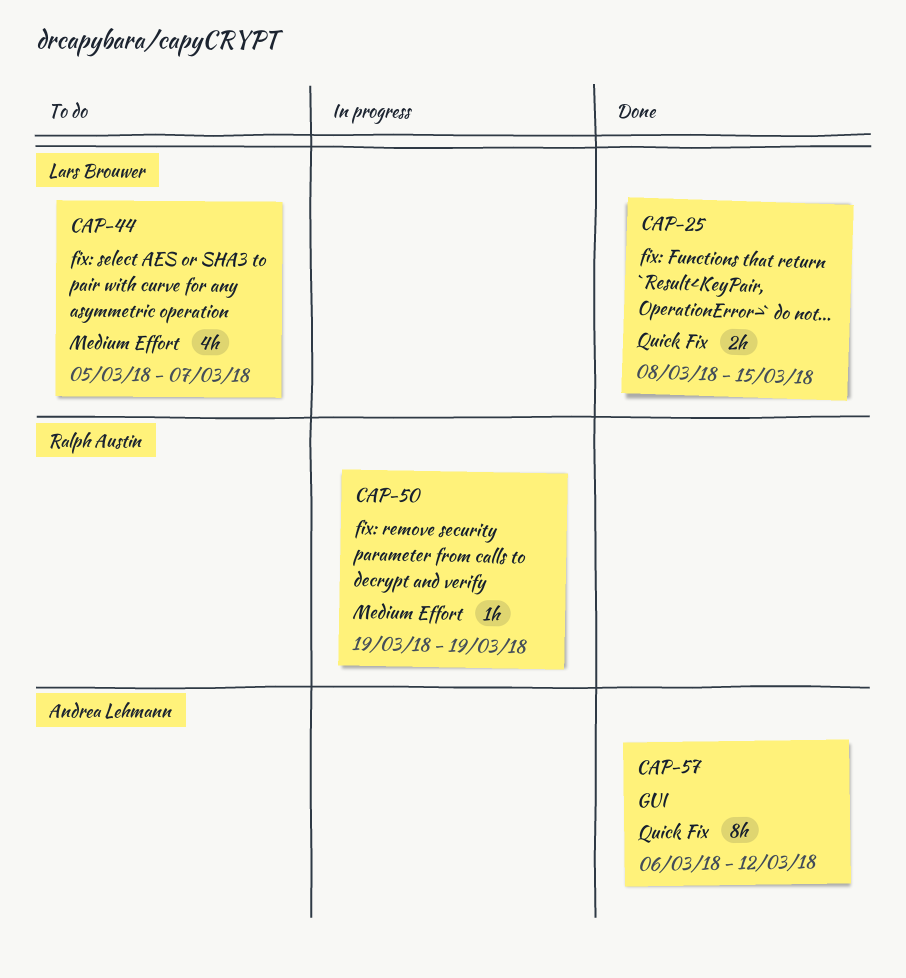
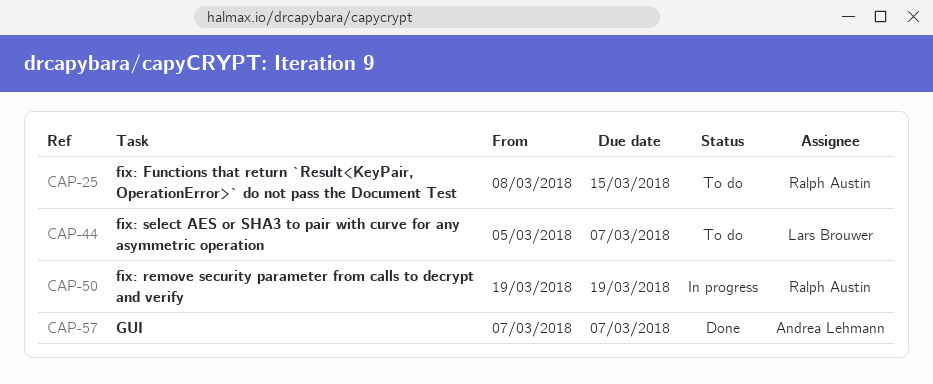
CAP-25, status: Done -> To do
CAP-25, owner: Lars Brouwer -> Ralph Austin
CAP-57, start: Mar 6 -> Mar 7
CAP-57, due: Mar 12 -> Mar 7

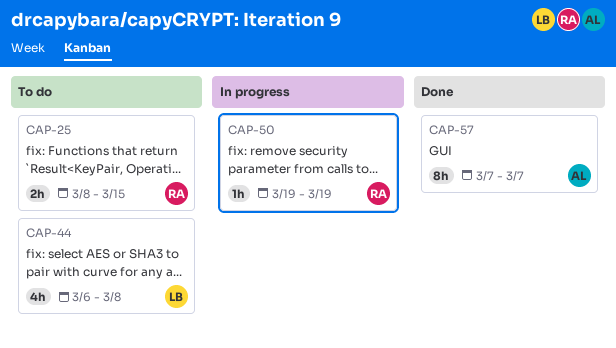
CAP-44, start: Mar 5 -> Mar 6
CAP-44, due: Mar 7 -> Mar 8

